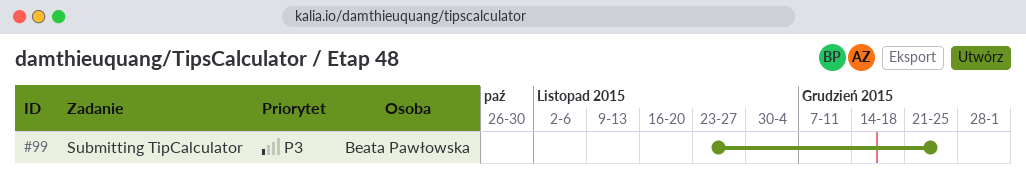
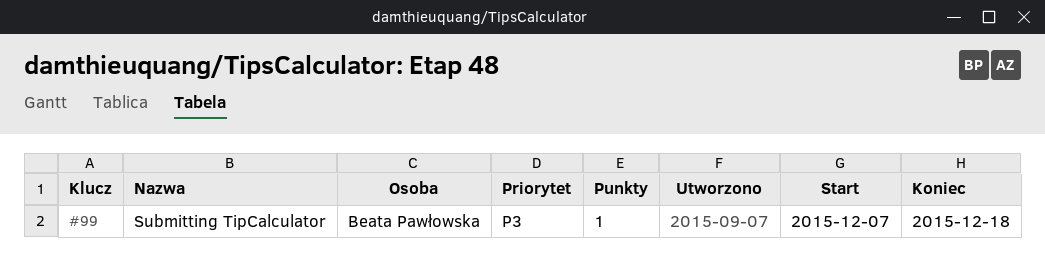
#99, start: Nov 23 -> Dec 7
#99, due: Dec 25 -> Dec 18

